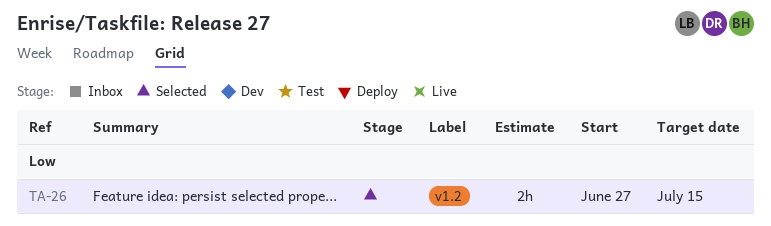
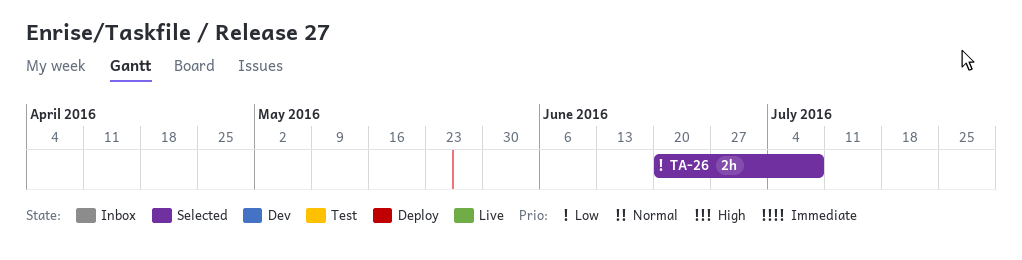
TA-26, start: Jun 27 -> Jun 20
TA-26, due: Jul 15 -> Jul 8

